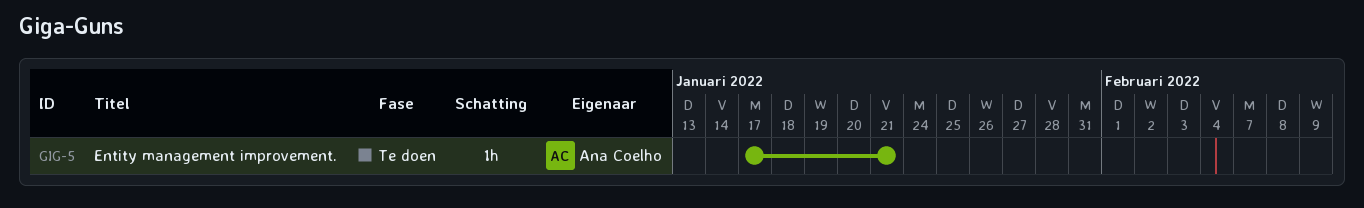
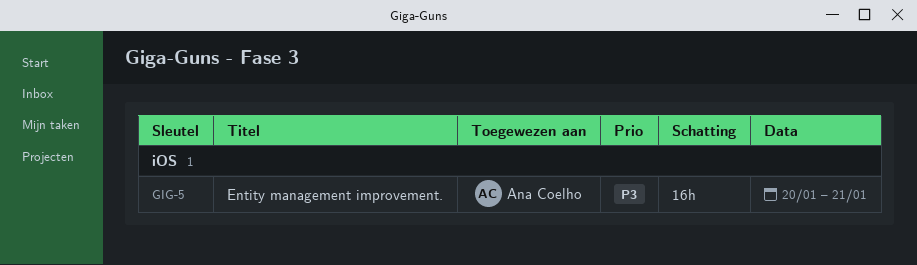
GIG-5, estimate: 1h -> 16h
GIG-5, start: Jan 17 -> Jan 20

